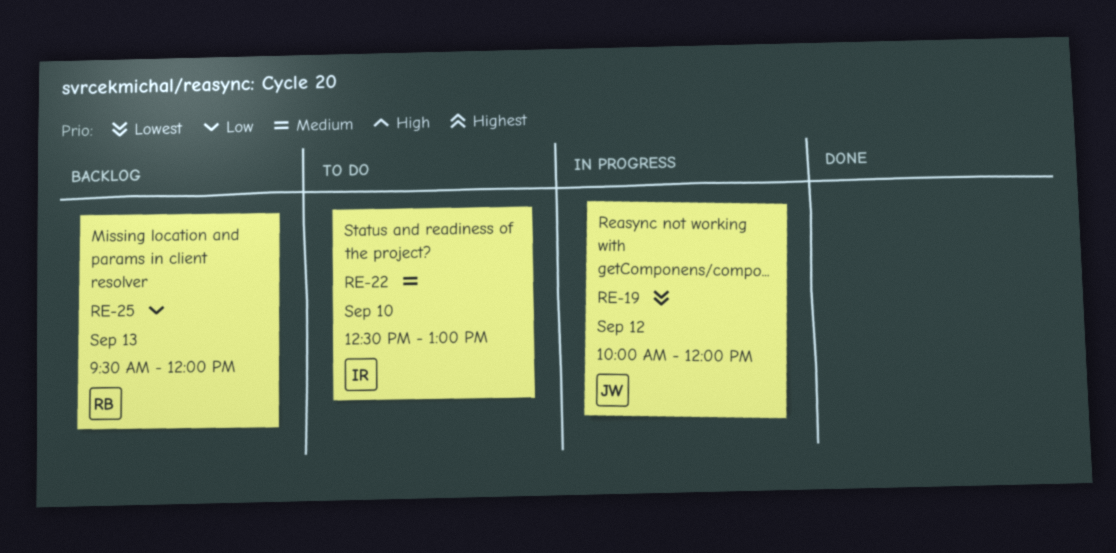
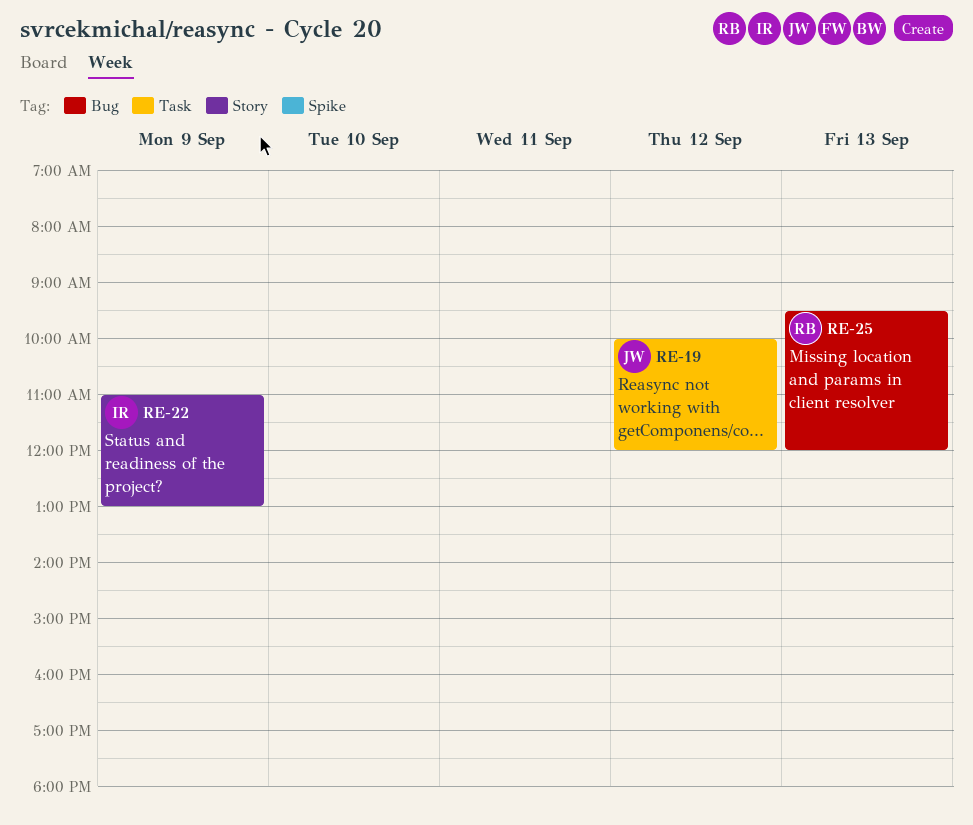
RE-22, day: Sep 10 -> Sep 9
RE-22, begins: 12:30 -> 11:00

